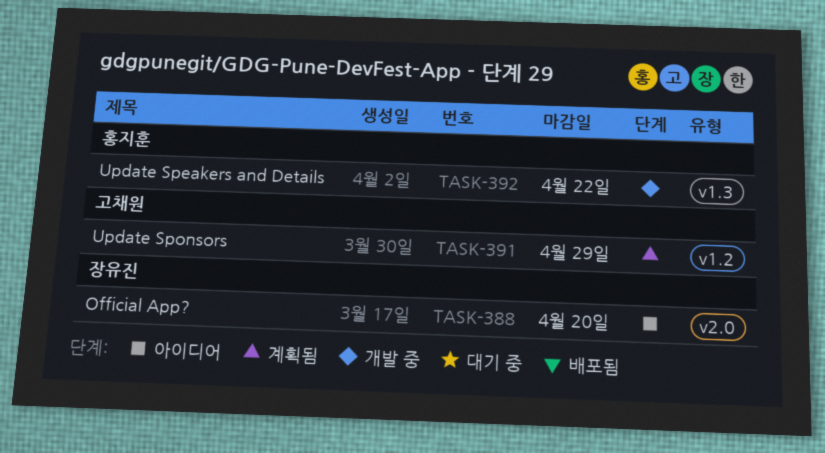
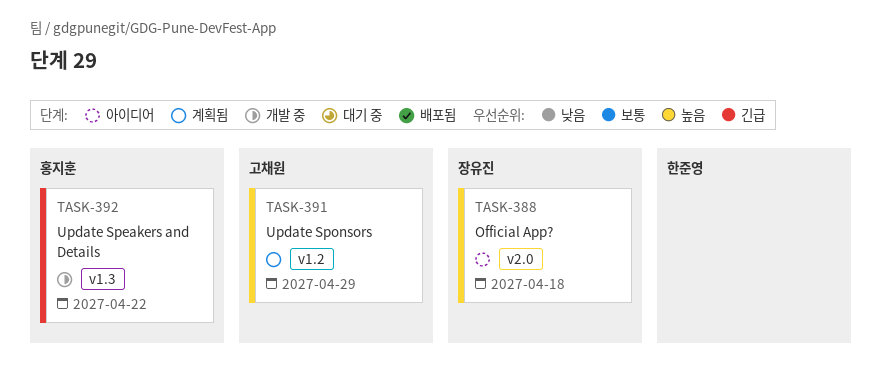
TASK-388, due: Apr 20 -> Apr 18

